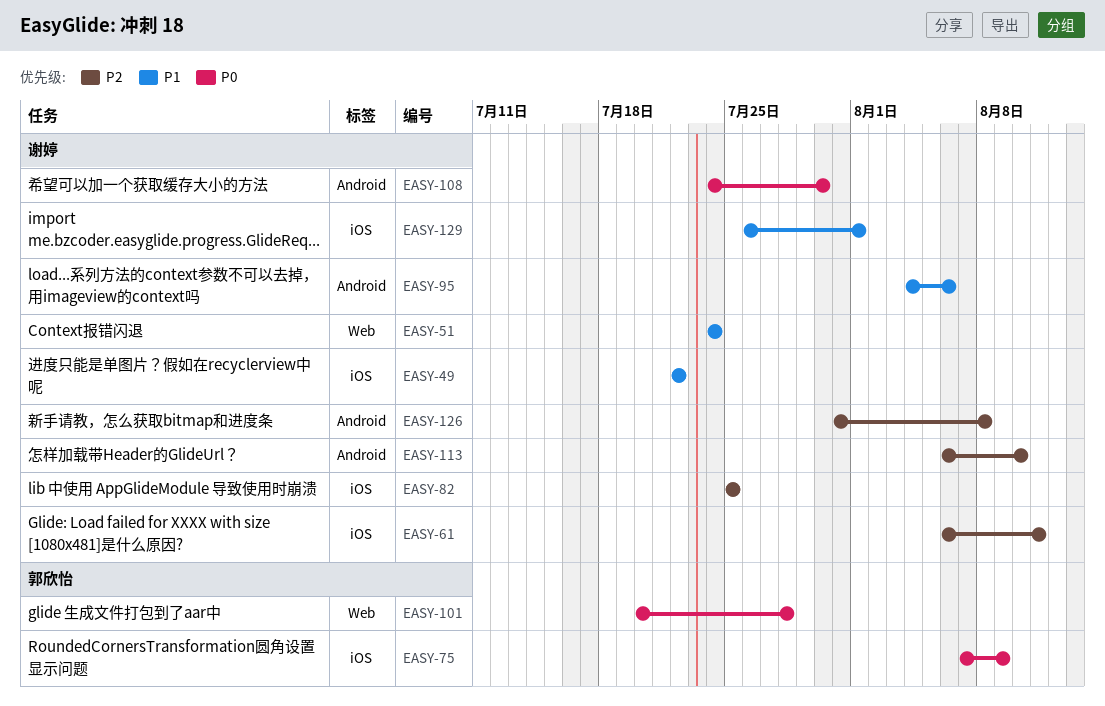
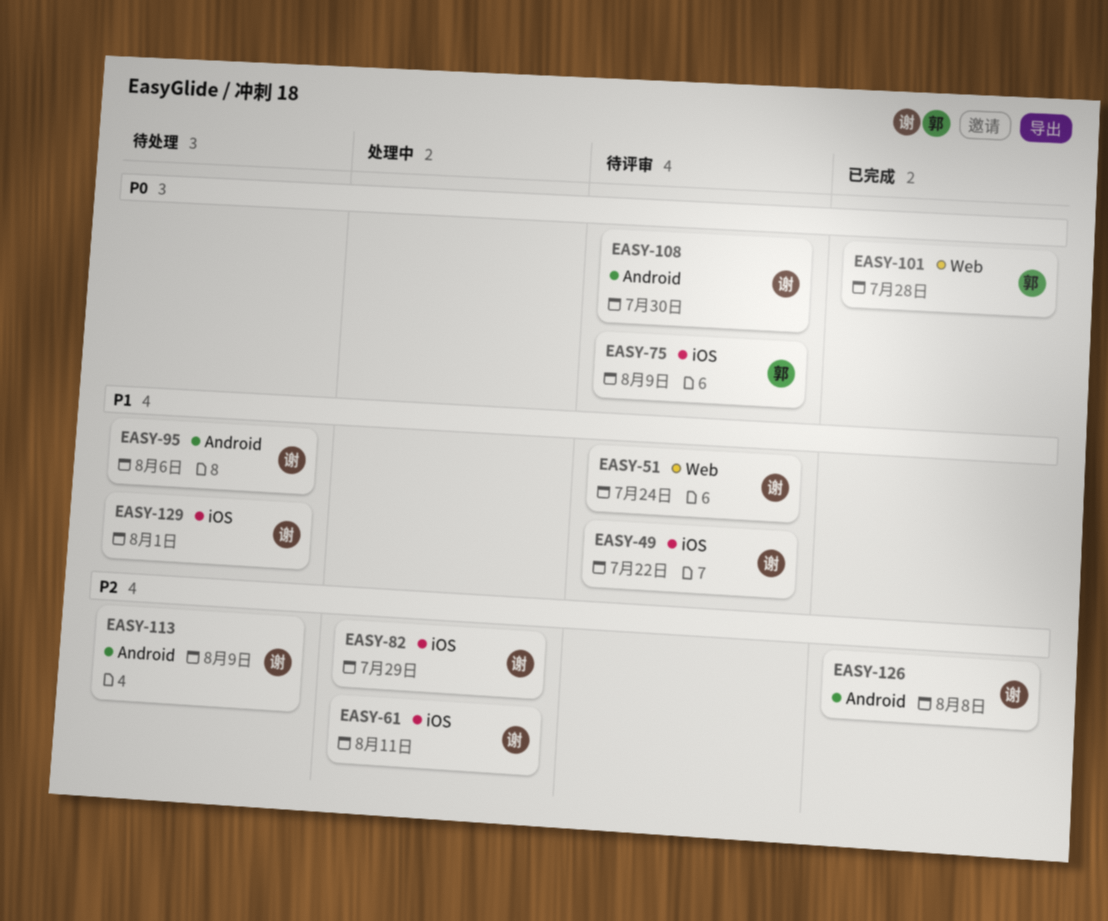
EASY-82, due: Jul 25 -> Jul 29
EASY-113, due: Aug 10 -> Aug 9

